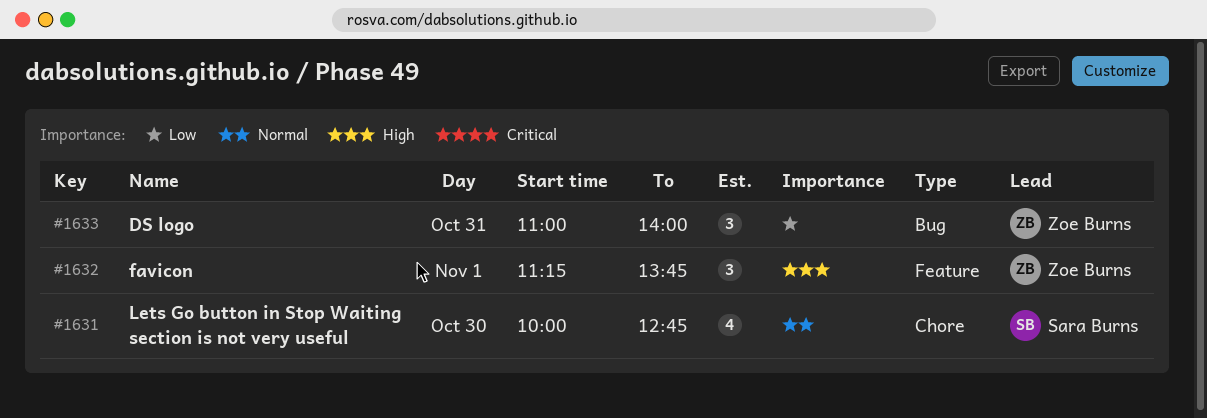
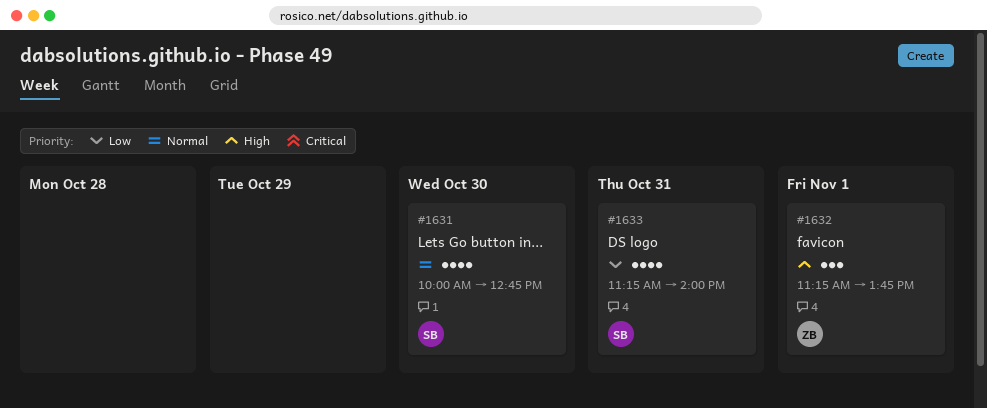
#1633, owner: Zoe Burns -> Sara Burns
#1633, estimate: 3 -> 4
#1633, begins: 11:00 -> 11:15

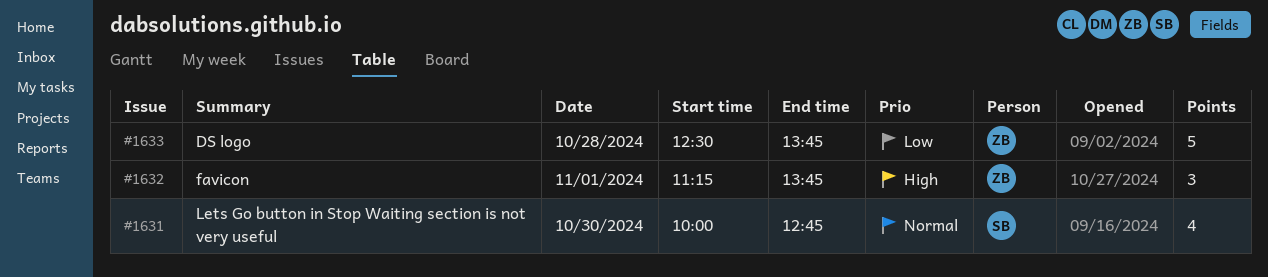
#1633, owner: SB -> ZB
#1633, estimate: 4 -> 5
#1633, day: Oct 31 -> Oct 28
#1633, begins: 11:15 -> 12:30
#1633, ends: 14:00 -> 13:45

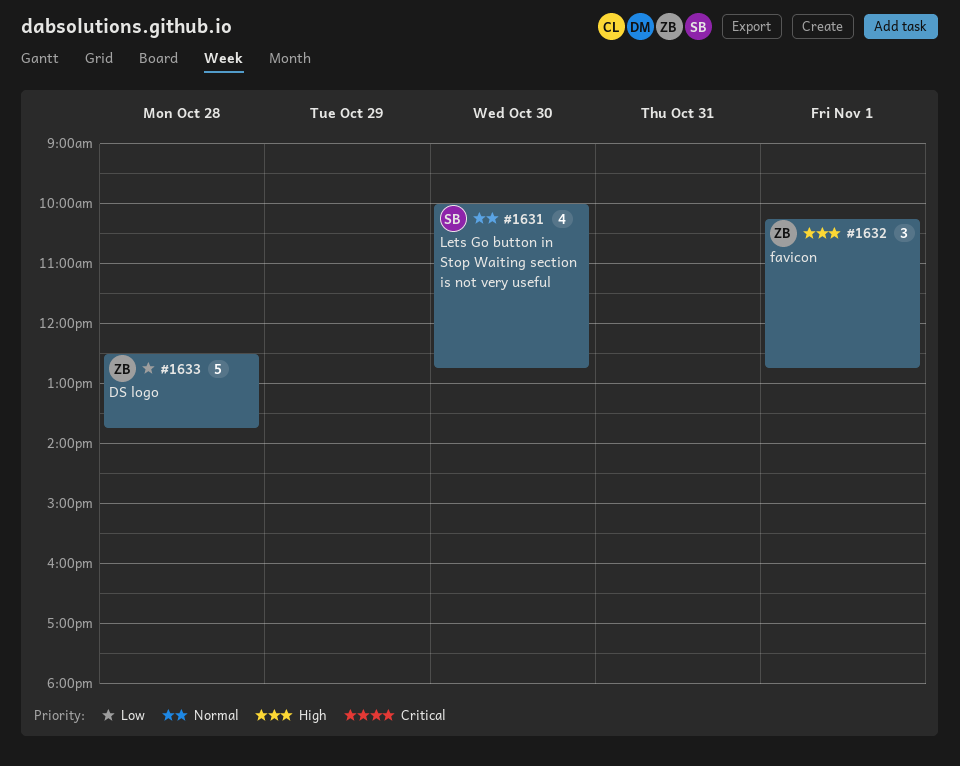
#1632, begins: 11:15 -> 10:15
#1632, ends: 13:45 -> 12:45

